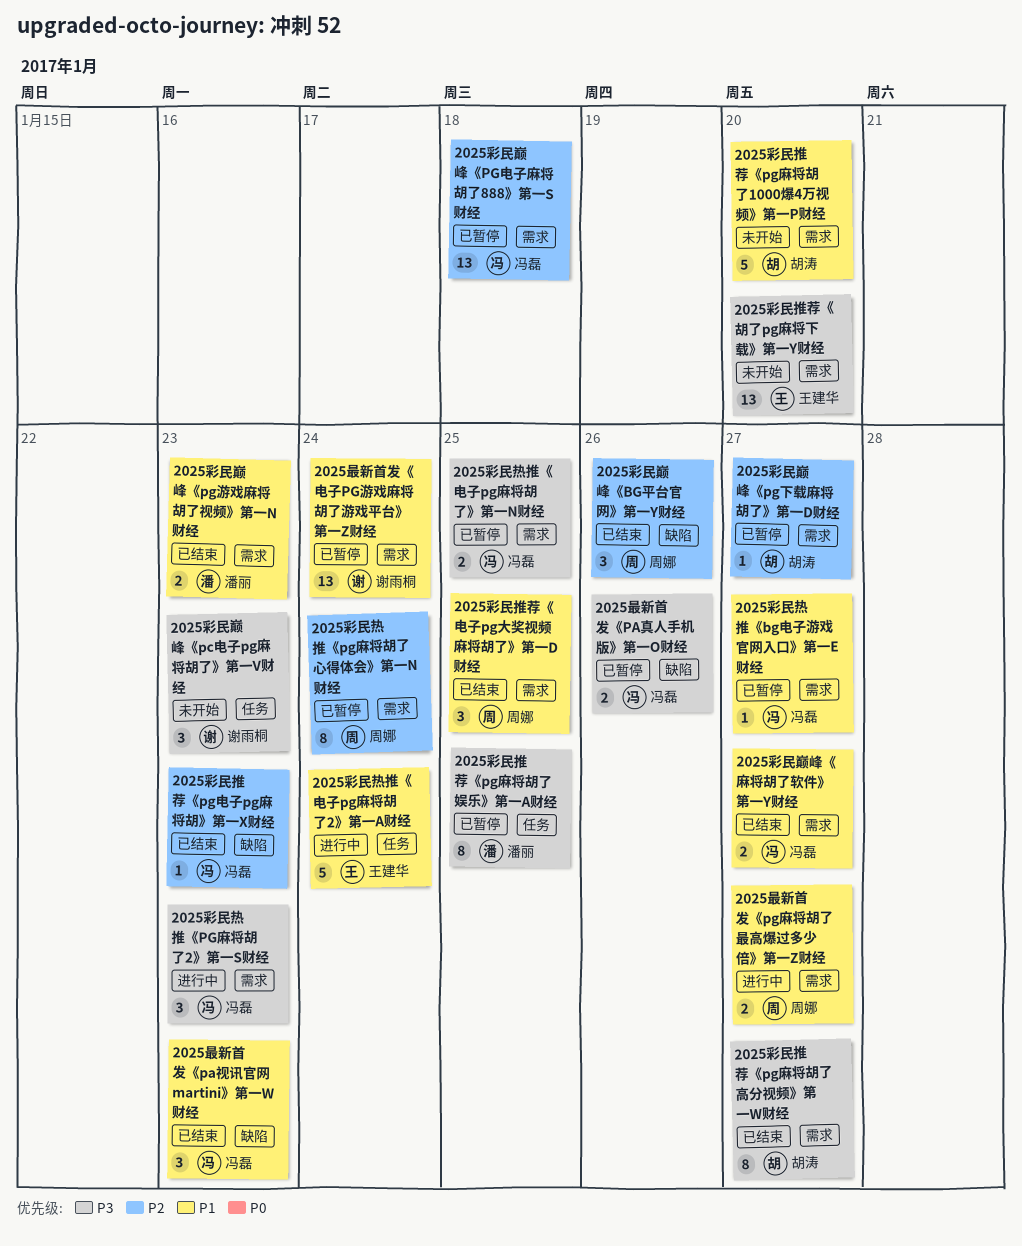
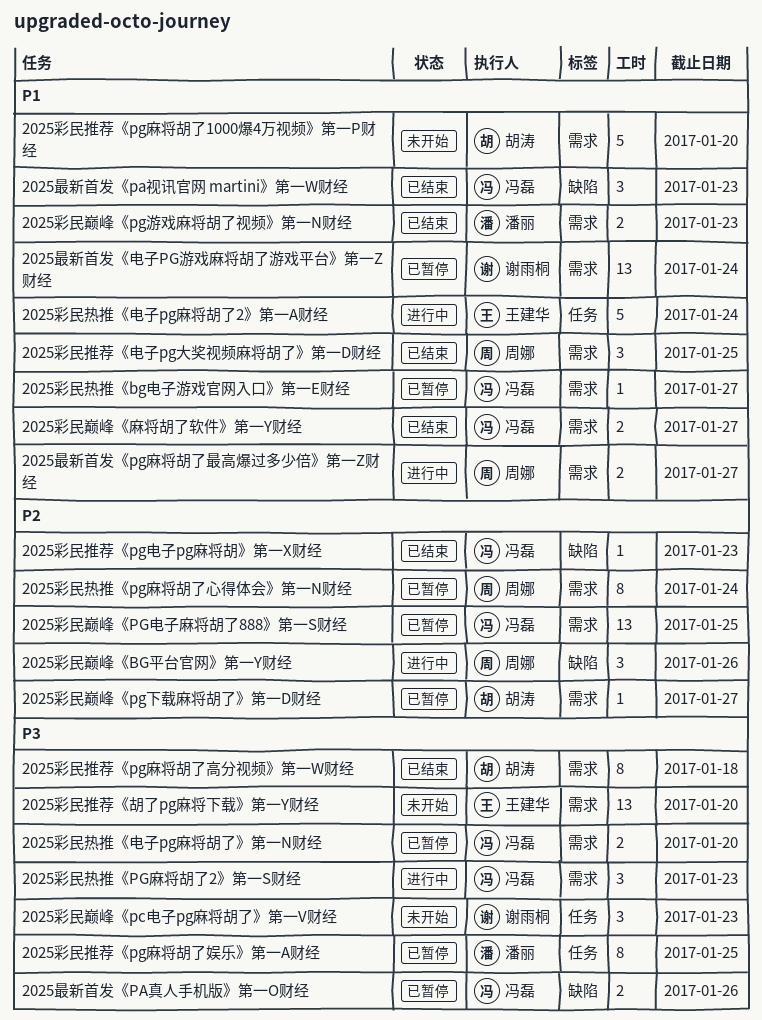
2025彩民巅峰《BG平台官网》第一Y财经, status: 已结束 -> 进行中
2025彩民巅峰《PG电子麻将胡了888》第一S财经, due: Jan 18 -> Jan 25
2025彩民推荐《pg麻将胡了高分视频》第一W财经, due: Jan 27 -> Jan 18
2025彩民热推《电子pg麻将胡了》第一N财经, due: Jan 25 -> Jan 20

